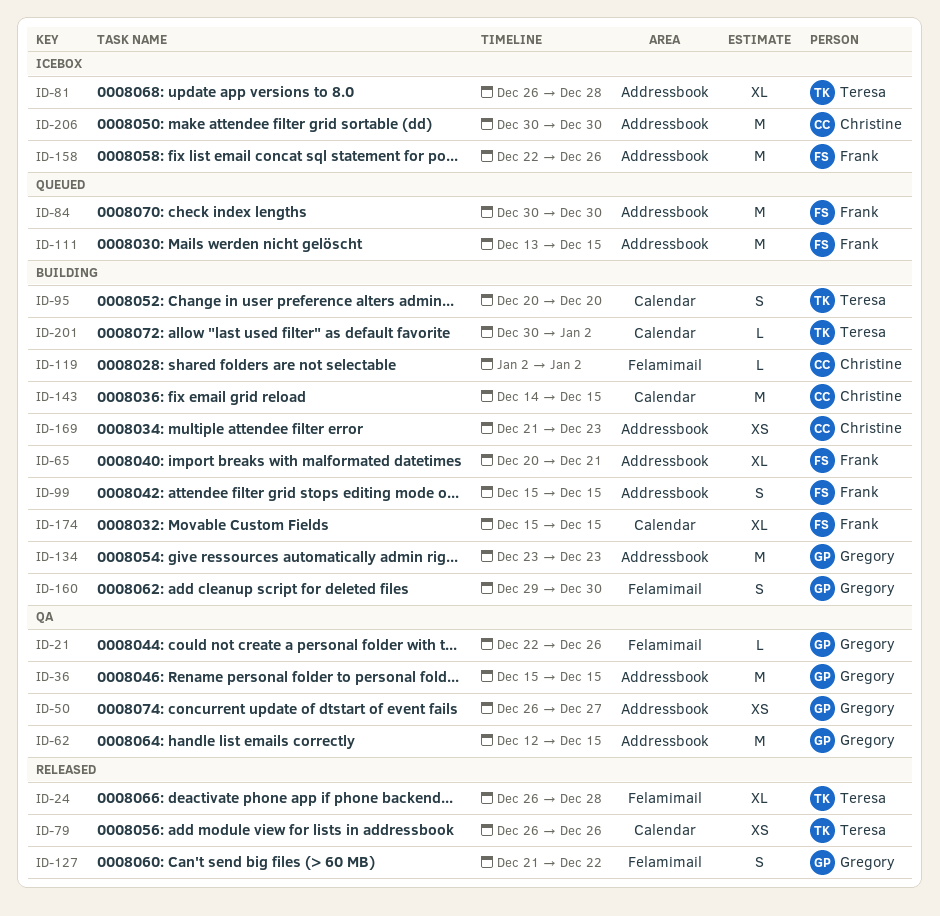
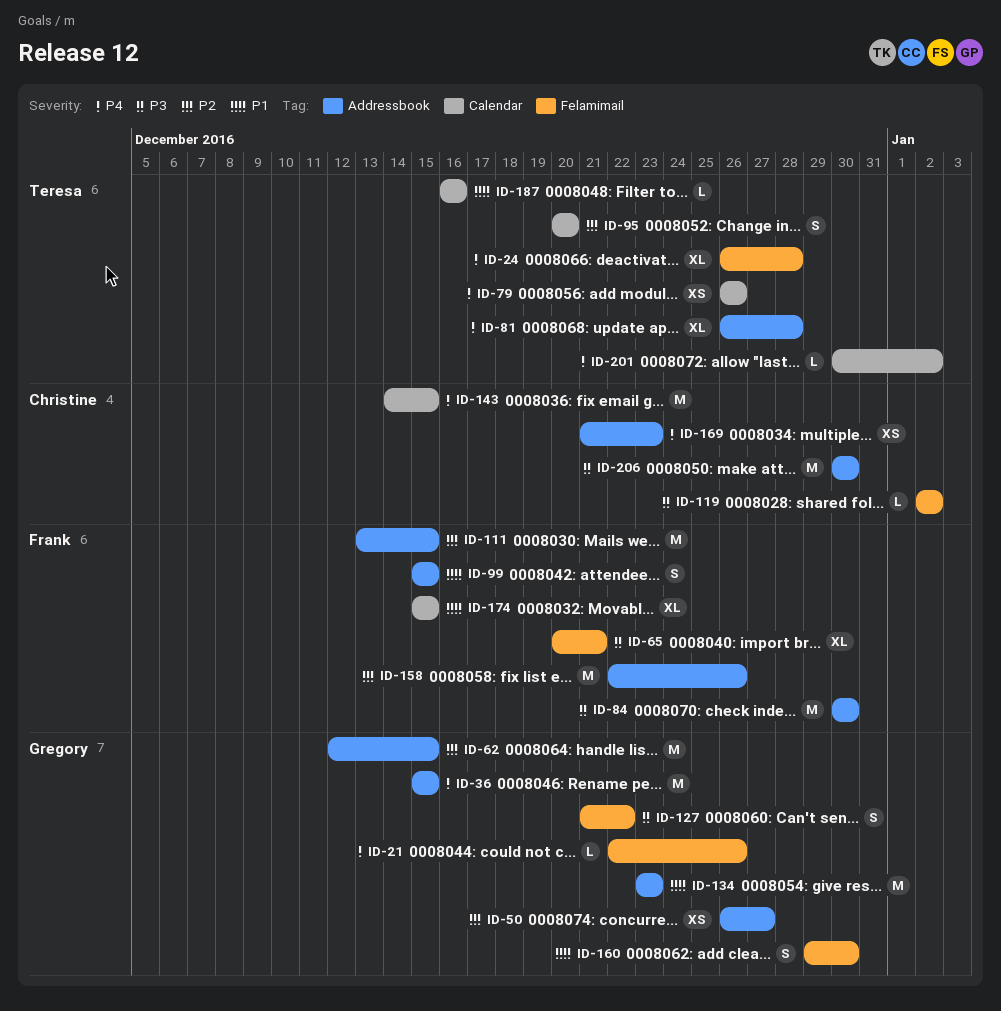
ID-65, label: Addressbook -> Felamimail
ID-187: none -> present

